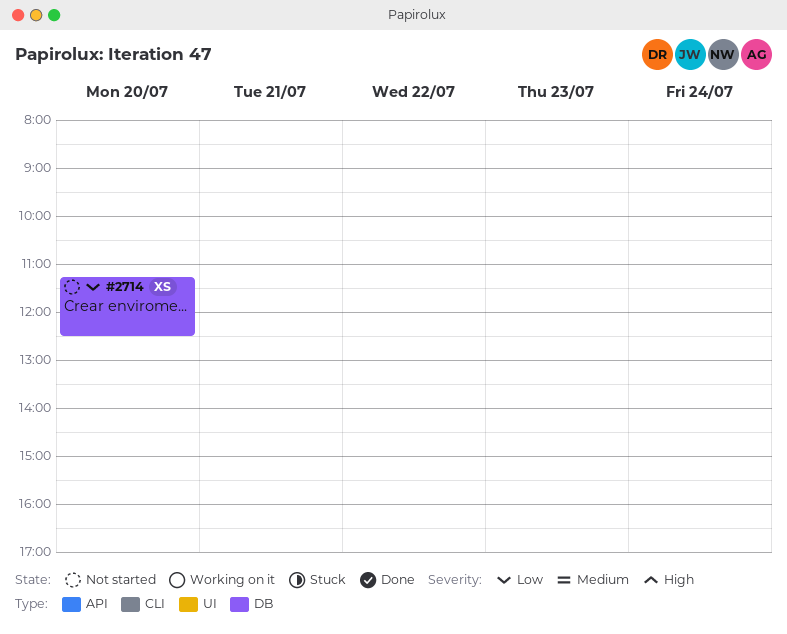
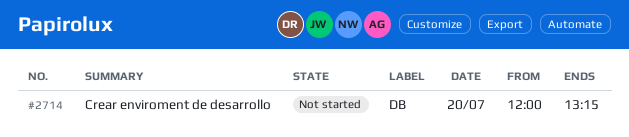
#2714, begins: 11:15 -> 12:00
#2714, ends: 12:30 -> 13:15

